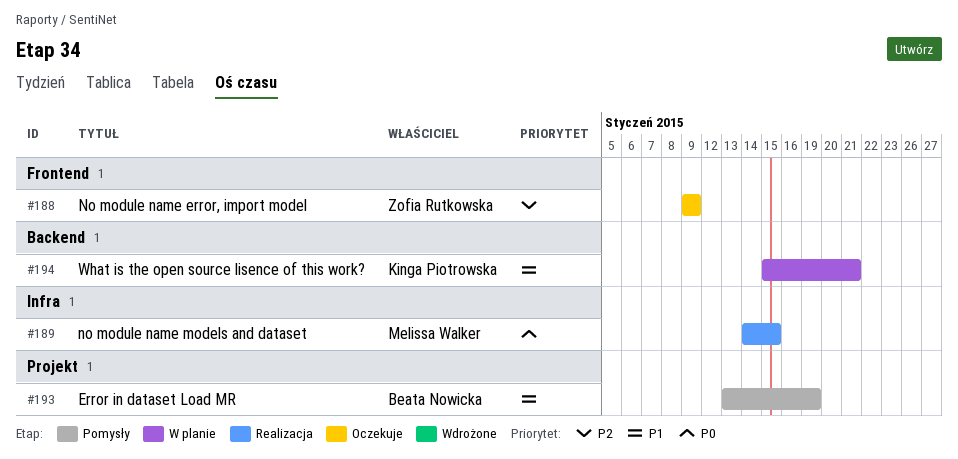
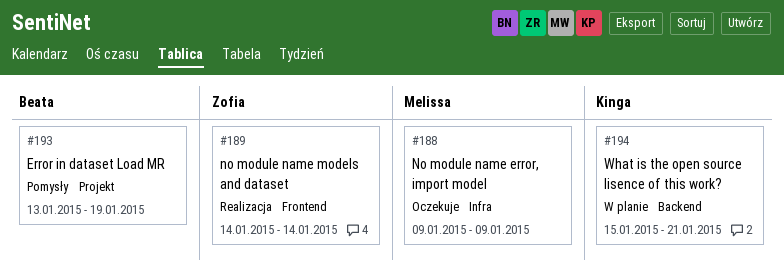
#188, owner: Zofia Rutkowska -> Melissa Walker
#188, label: Frontend -> Infra
#189, owner: Melissa Walker -> Zofia Rutkowska
#189, label: Infra -> Frontend
#189, due: Jan 15 -> Jan 14

